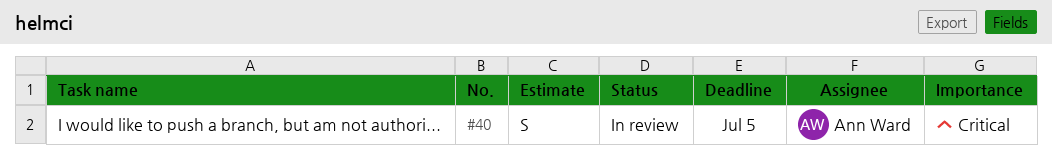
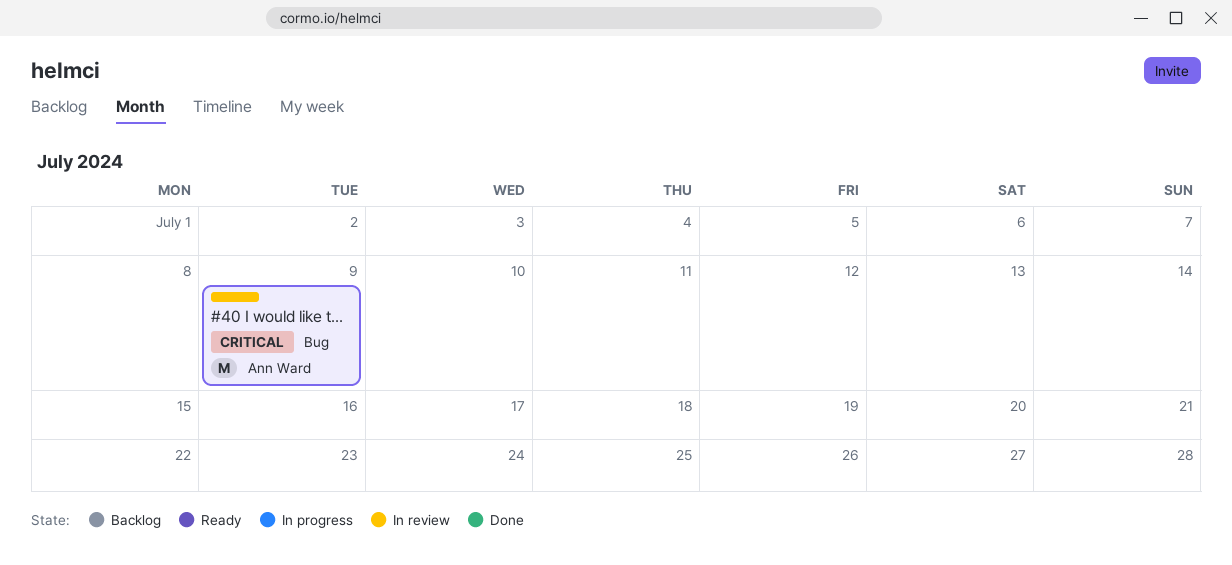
#40, estimate: S -> M
#40, due: Jul 5 -> Jul 9

